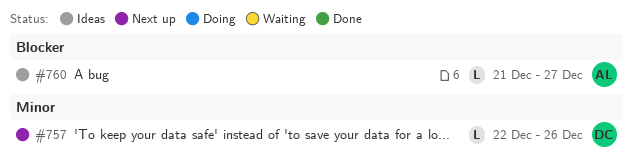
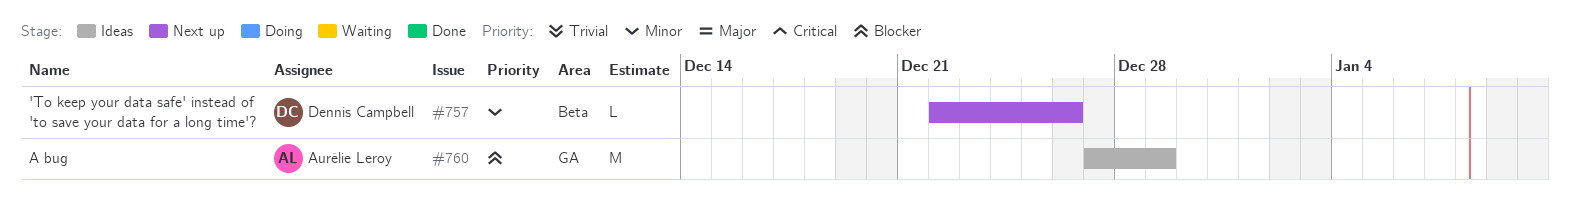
#760, estimate: L -> M
#760, start: Dec 21 -> Dec 27
#760, due: Dec 27 -> Dec 29

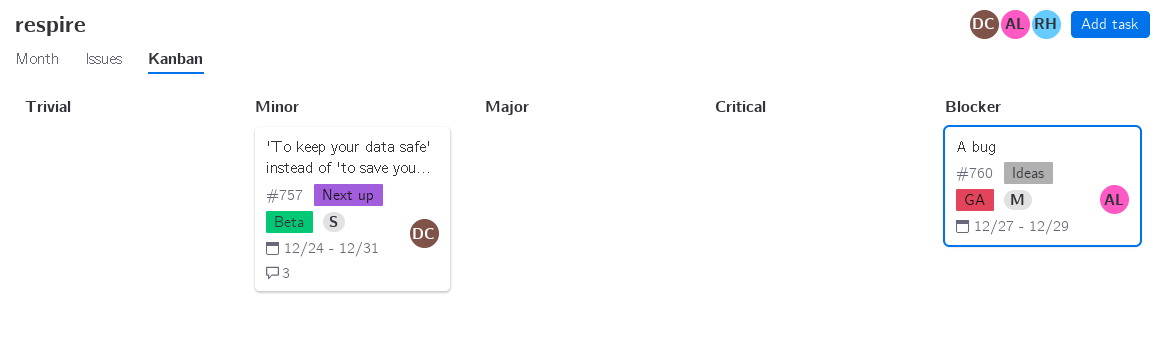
#757, estimate: L -> S
#757, start: Dec 22 -> Dec 24
#757, due: Dec 26 -> Dec 31

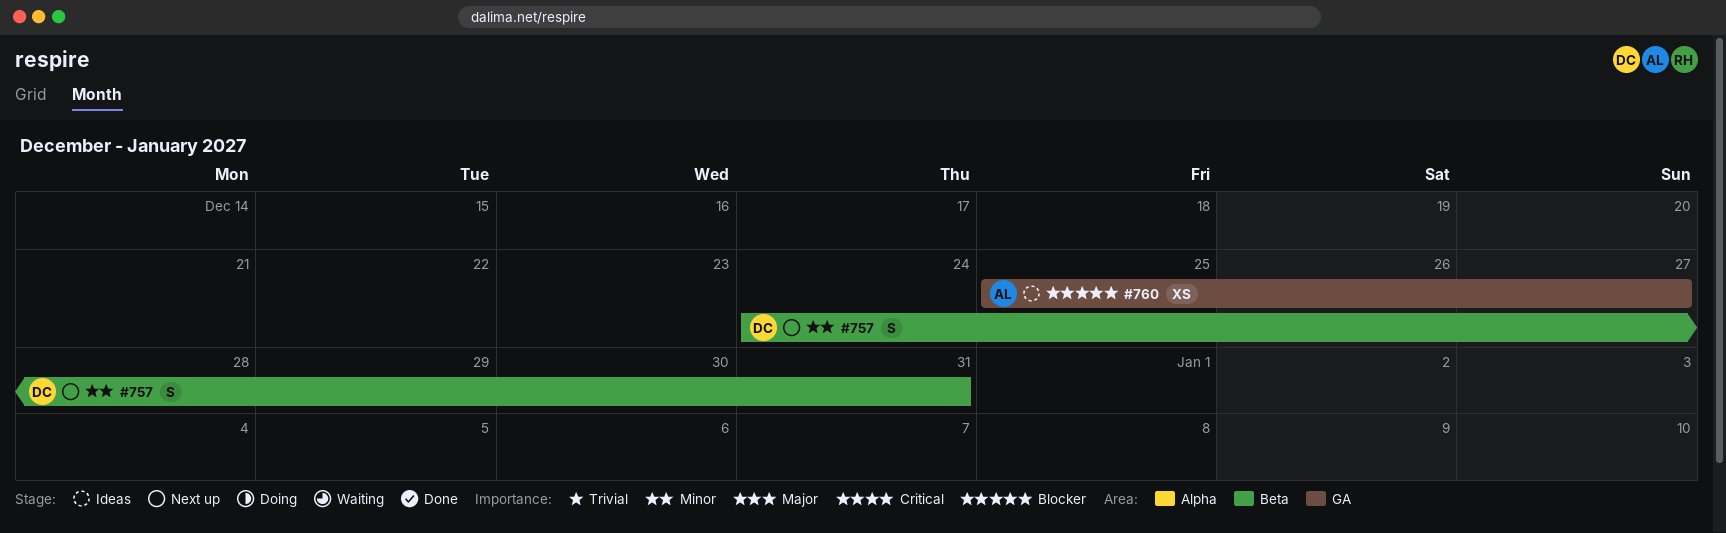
#760, estimate: M -> XS
#760, start: Dec 27 -> Dec 25
#760, due: Dec 29 -> Dec 27

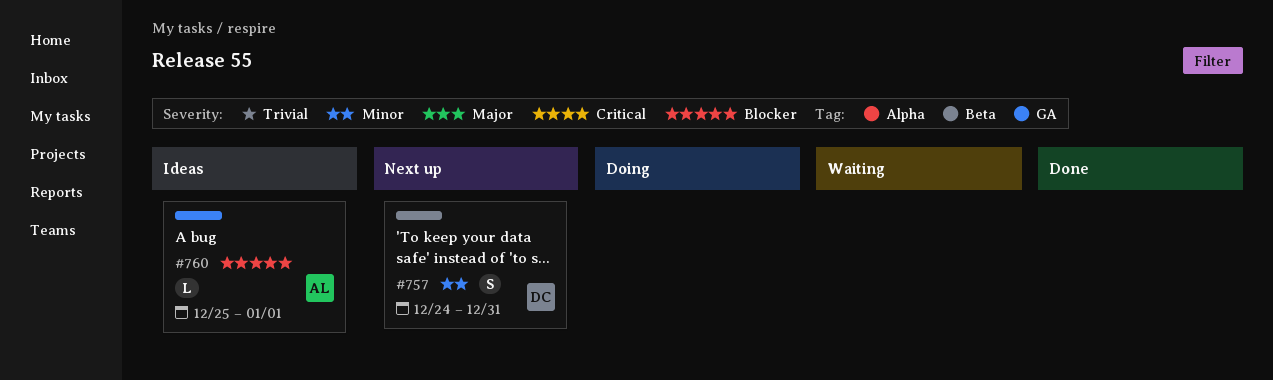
#760, estimate: XS -> L
#760, due: Dec 27 -> Jan 1

